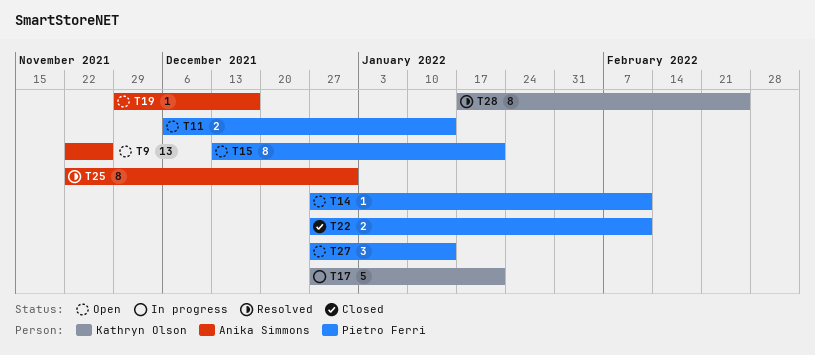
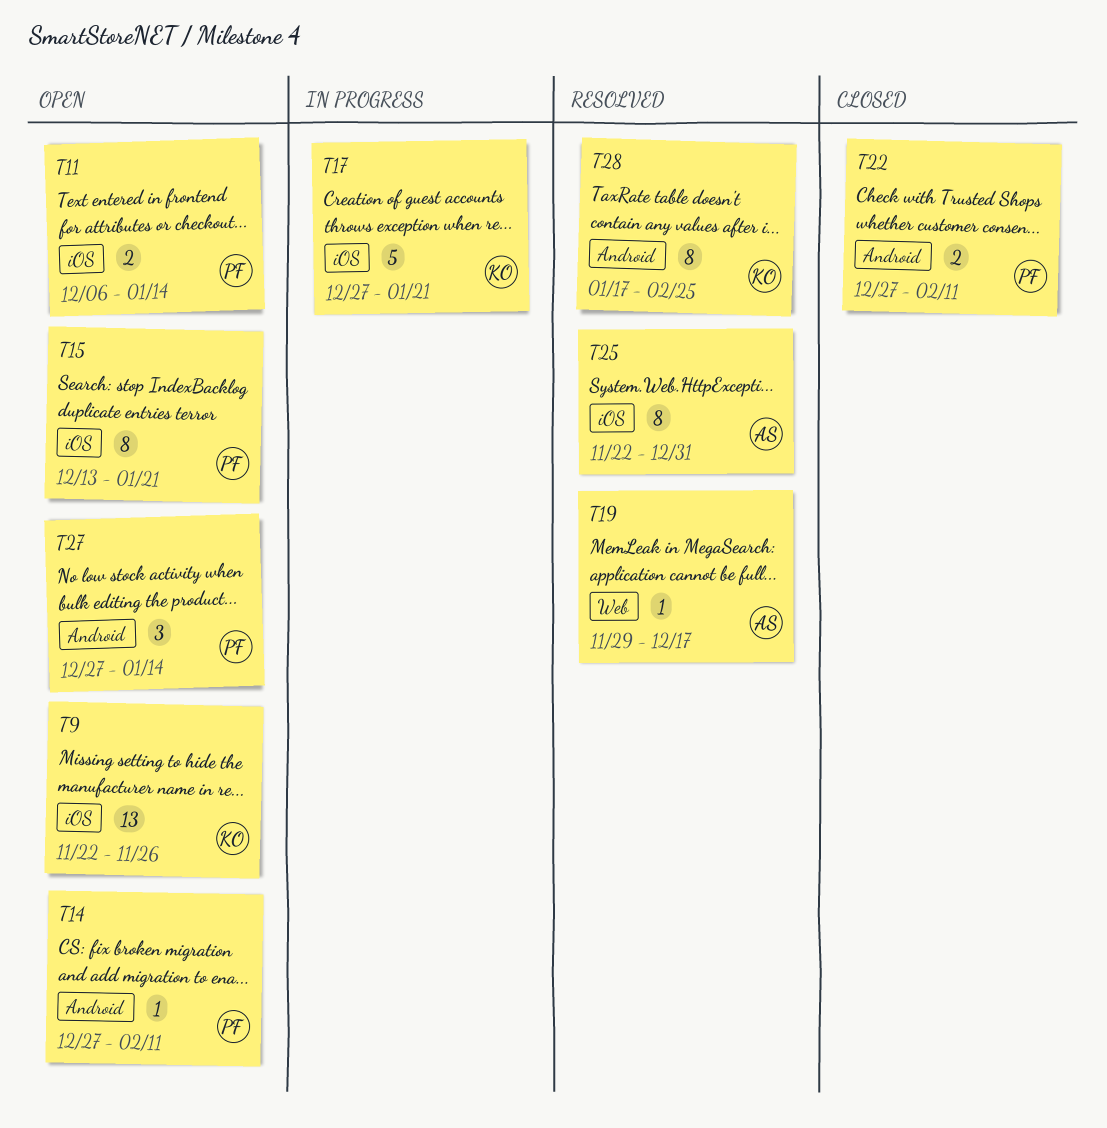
T9, owner: Anika Simmons -> Kathryn Olson
T19, status: Open -> Resolved

